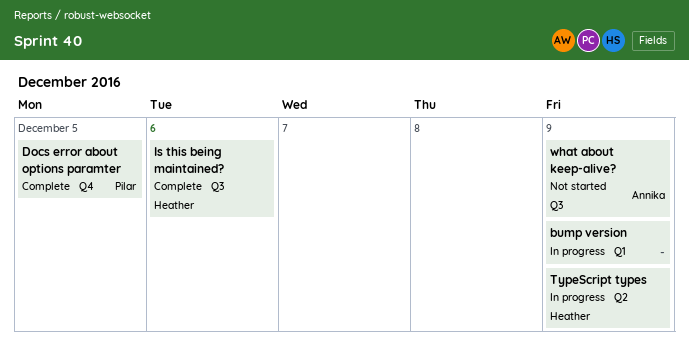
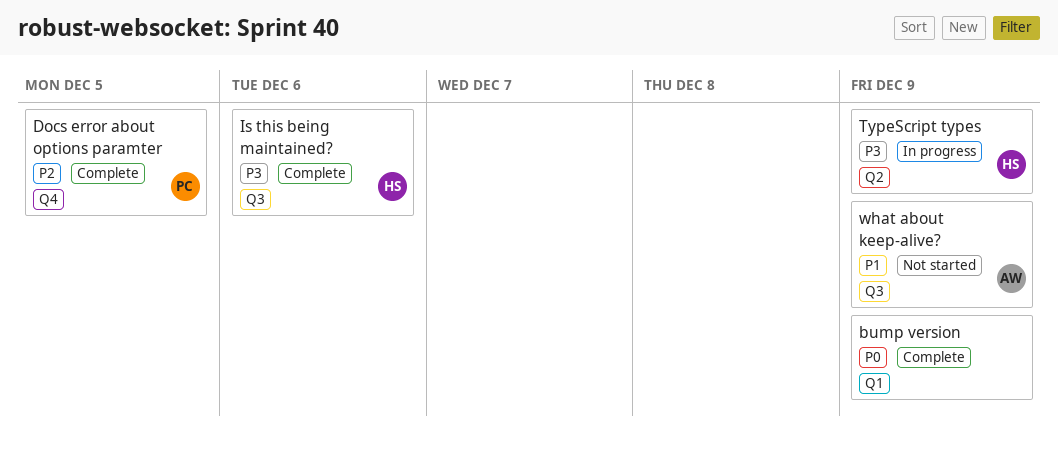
bump version, status: In progress -> Complete

